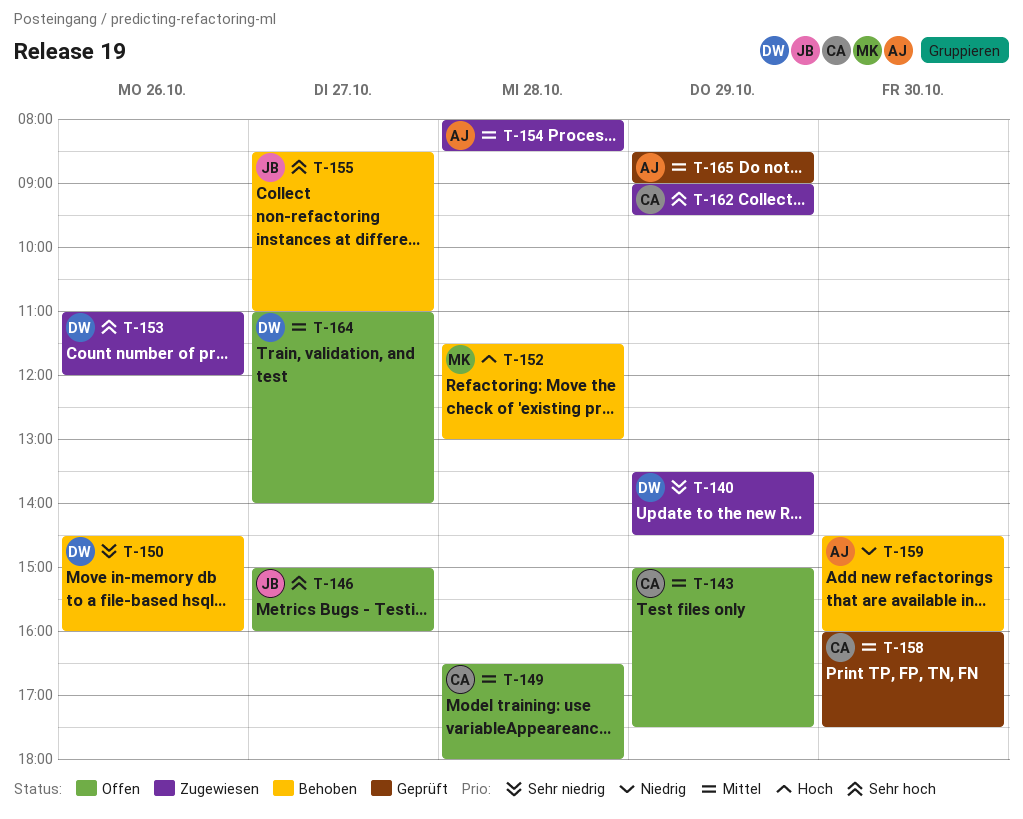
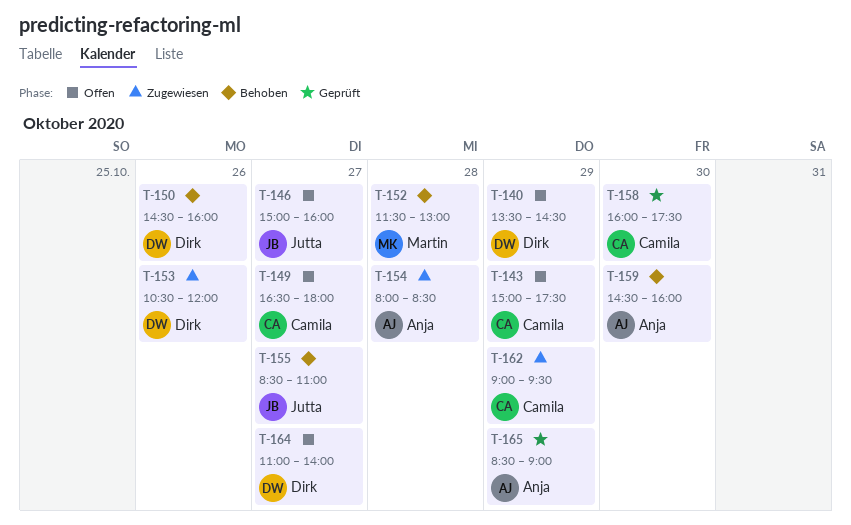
T-140, status: Zugewiesen -> Offen
T-149, day: Oct 28 -> Oct 27
T-153, begins: 11:00 -> 10:30

